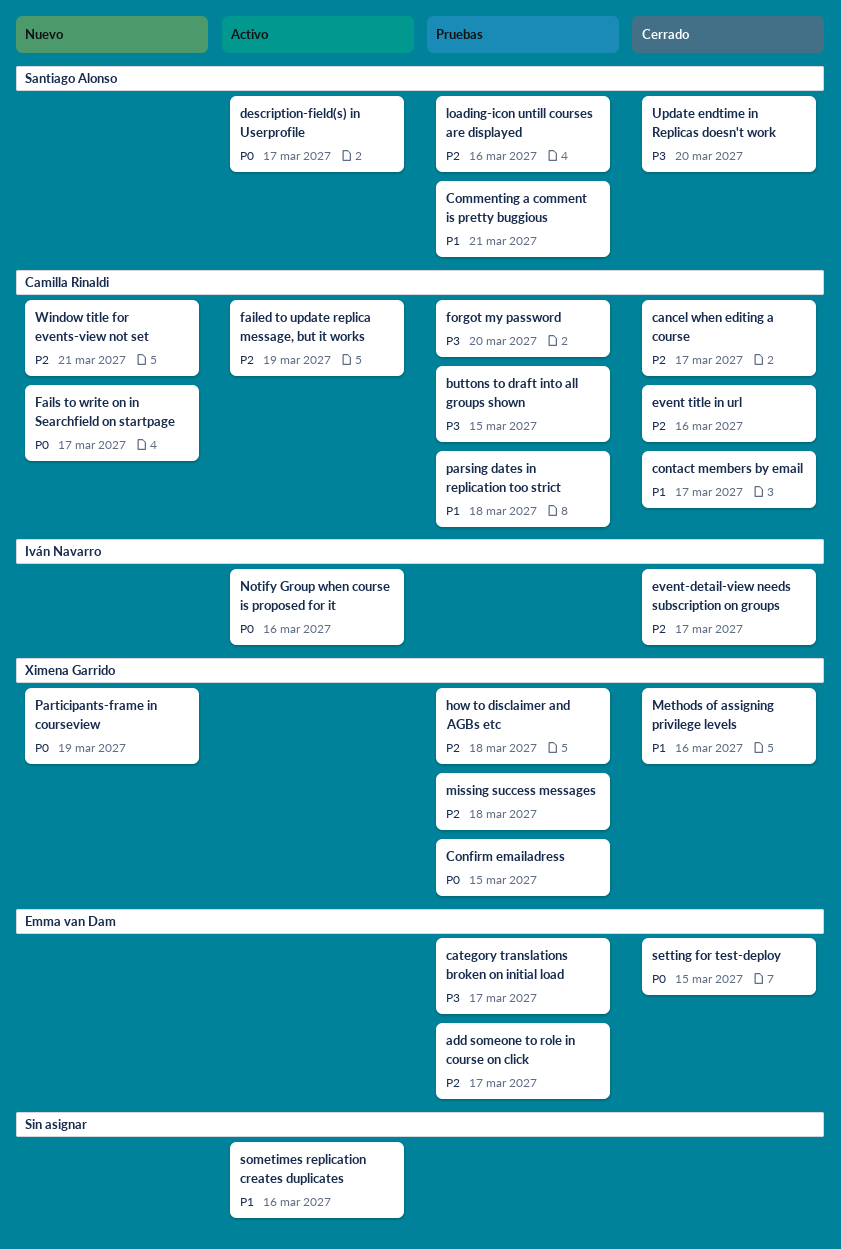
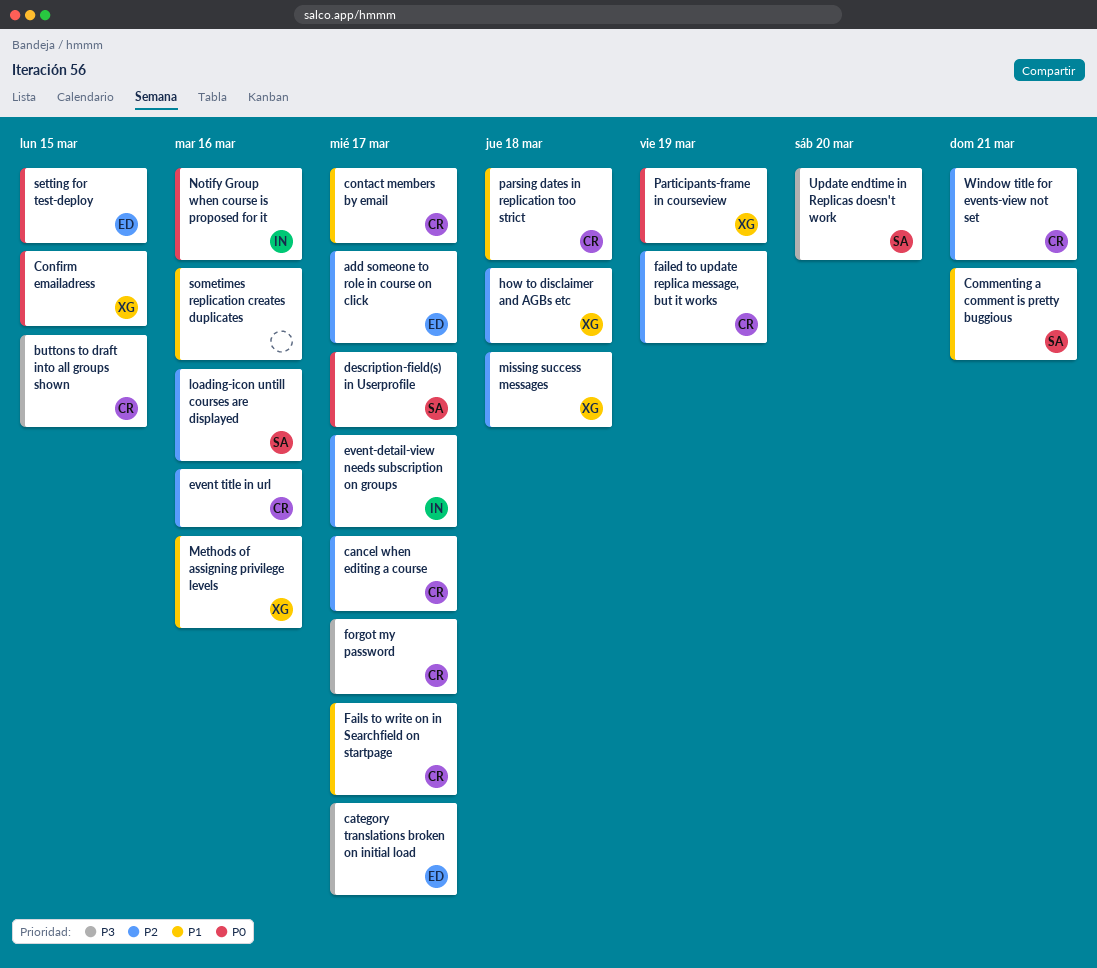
Fails to write on in Searchfield on startpage, priority: P0 -> P1
forgot my password, due: Mar 20 -> Mar 17

